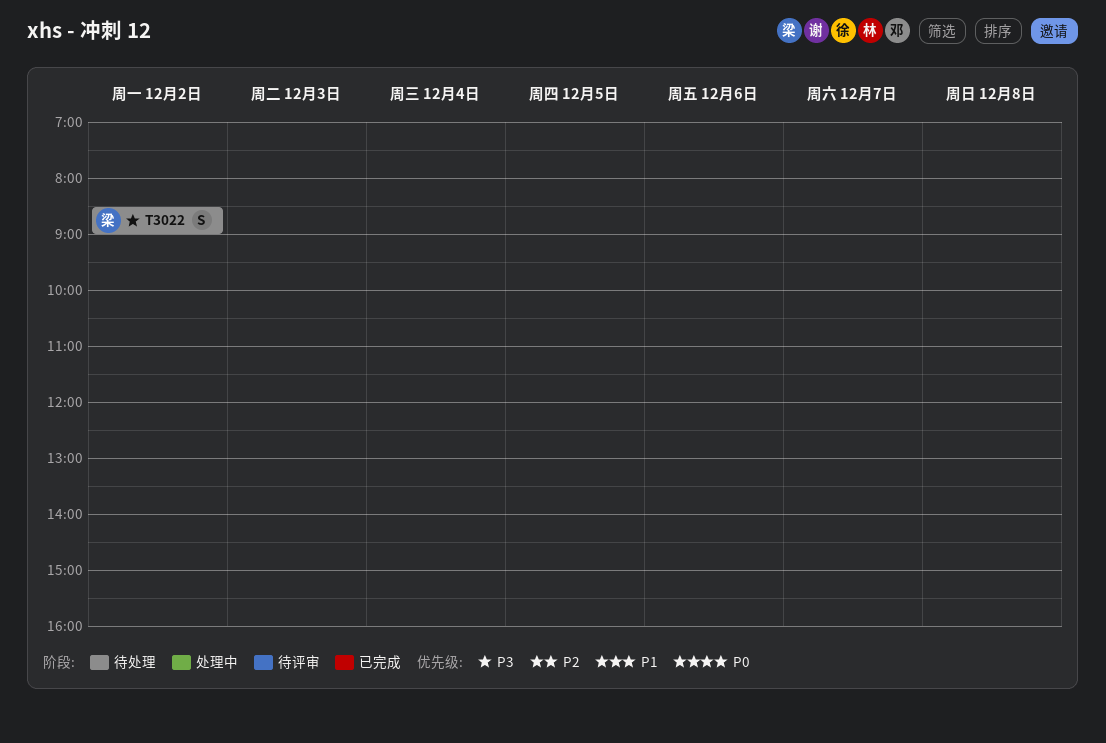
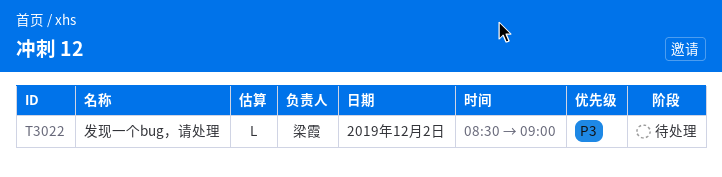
T3022, estimate: S -> L

